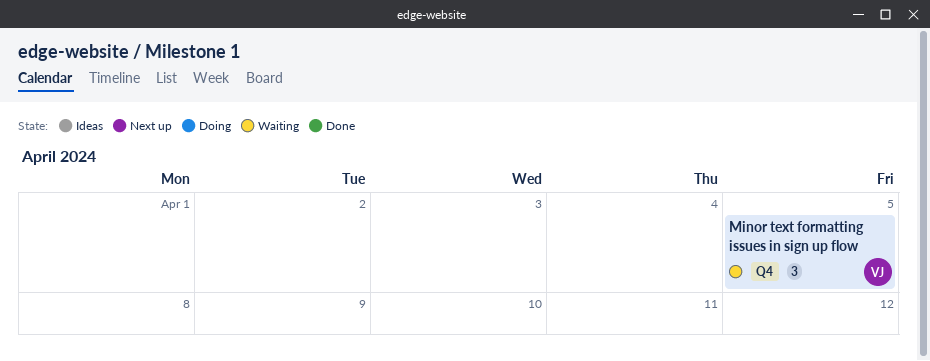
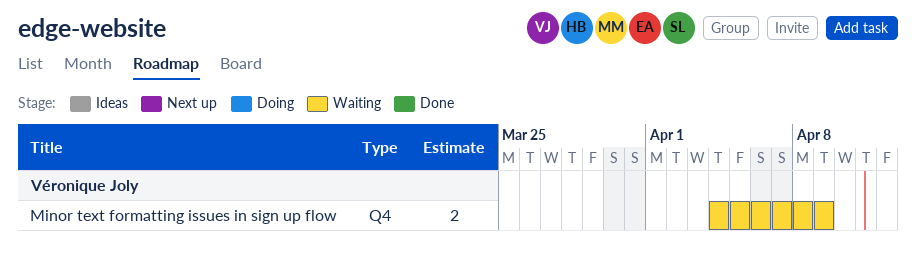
Minor text formatting issues in sign up flow, estimate: 3 -> 2
Minor text formatting issues in sign up flow, due: Apr 5 -> Apr 9

